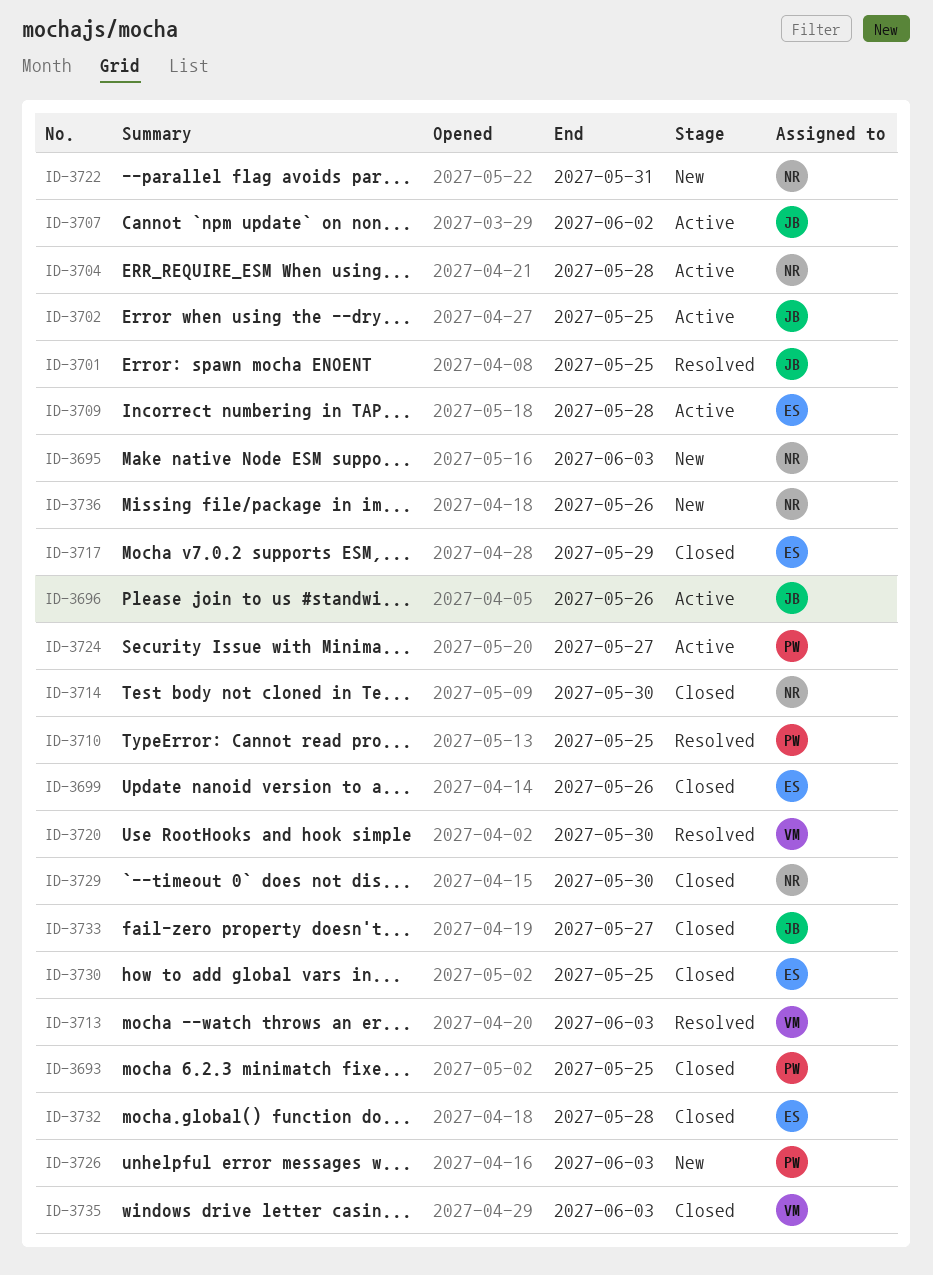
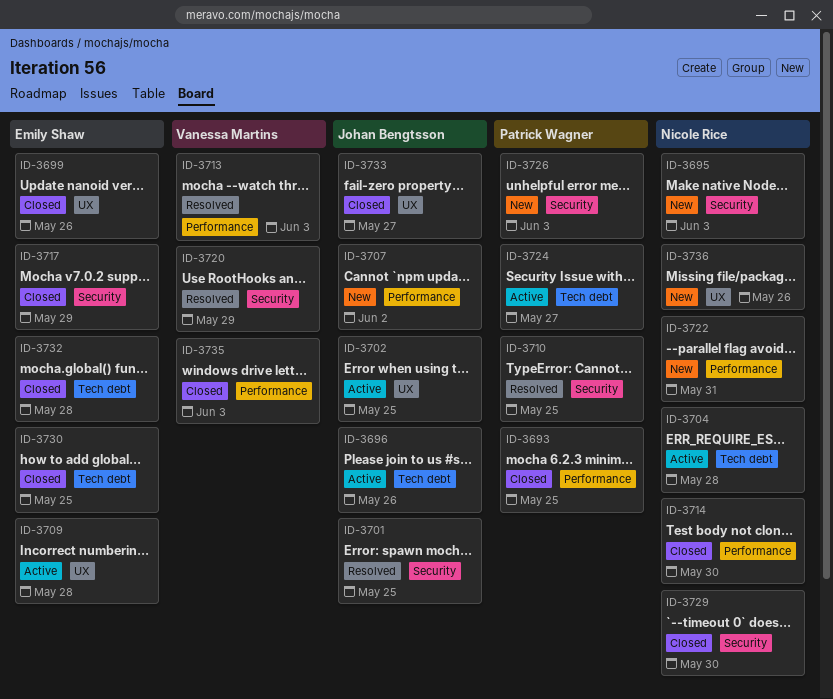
ID-3707, status: Active -> New
ID-3720, due: May 30 -> May 29

